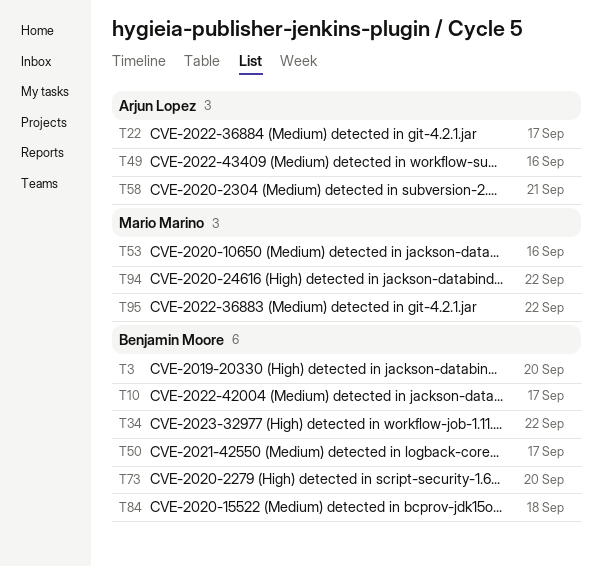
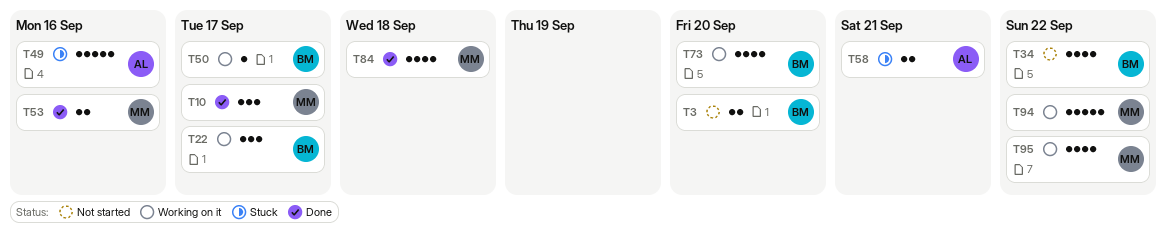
T10, owner: Benjamin Moore -> Mario Marino
T22, owner: Arjun Lopez -> Benjamin Moore
T84, owner: Benjamin Moore -> Mario Marino

